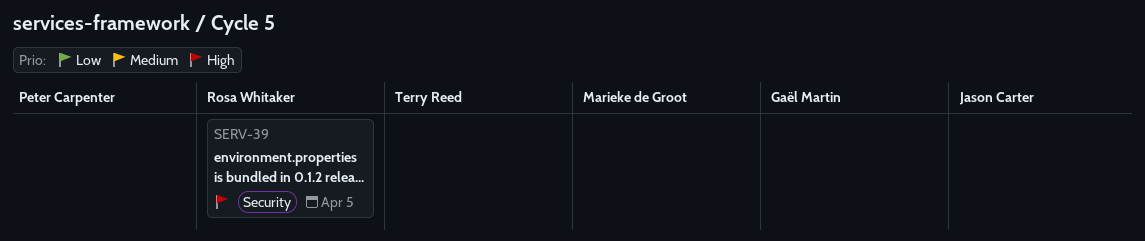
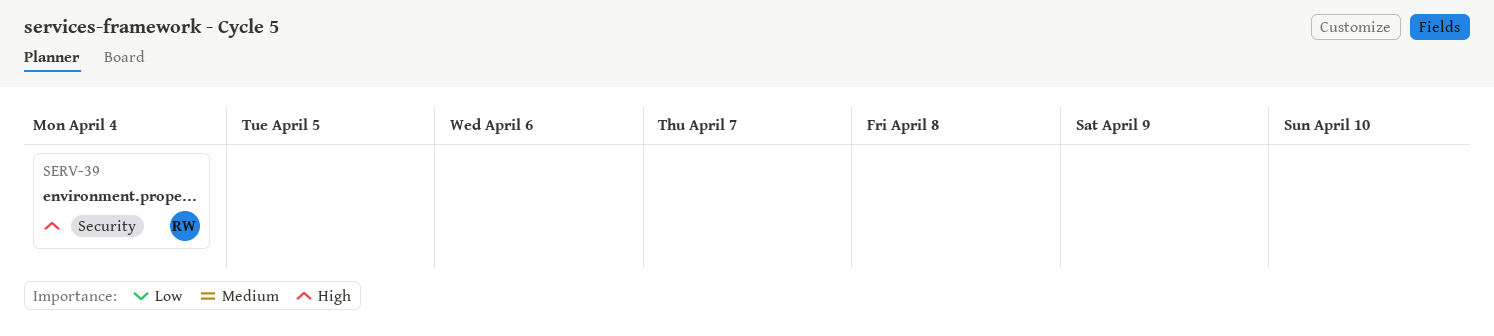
SERV-39, due: Apr 5 -> Apr 4

